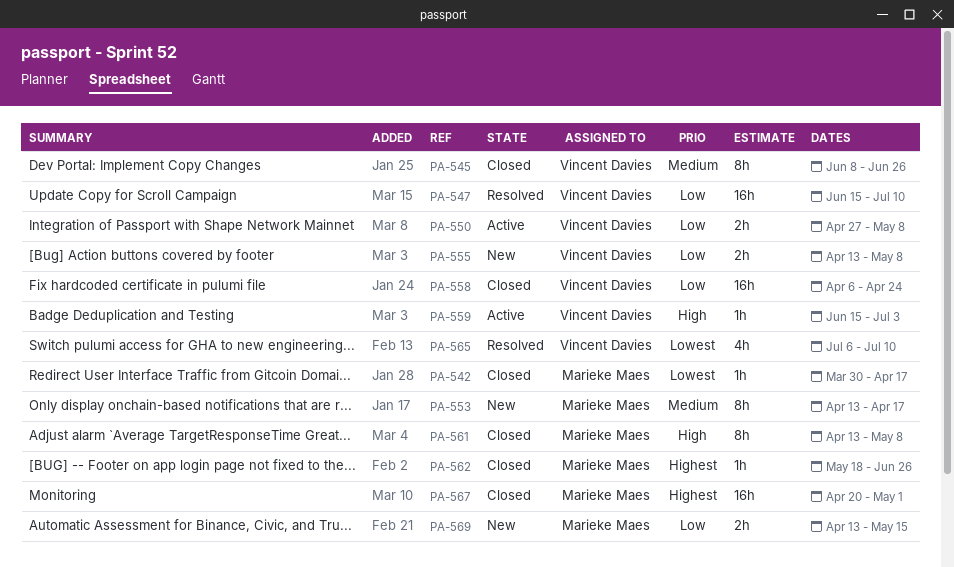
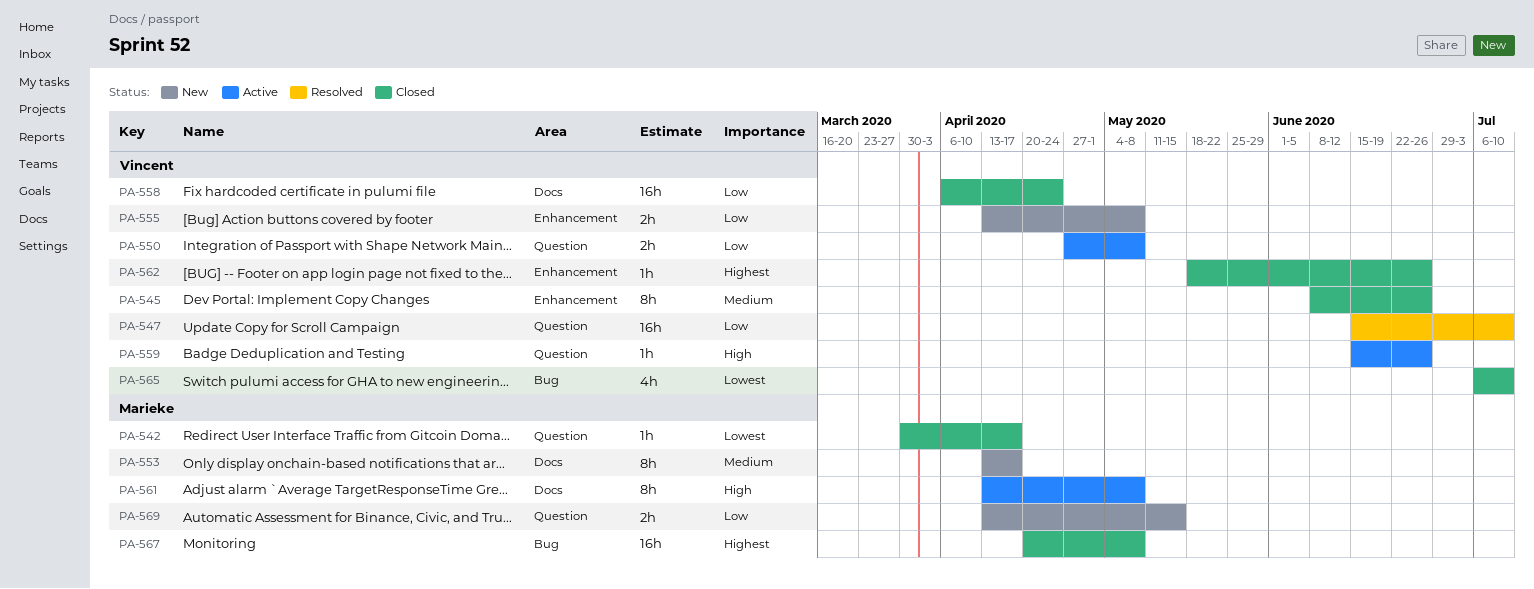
PA-559, due: Jul 3 -> Jun 26
PA-561, status: Closed -> Active
PA-562, owner: Marieke Maes -> Vincent Davies
PA-565, status: Resolved -> Closed
PA-567, due: May 1 -> May 8

